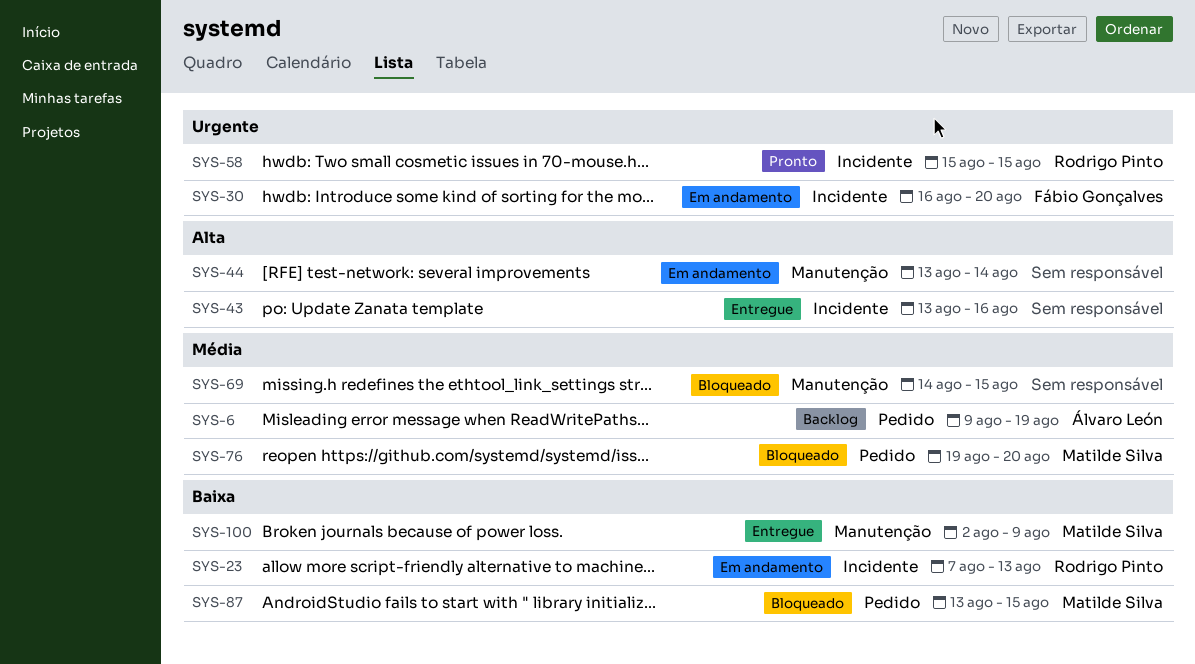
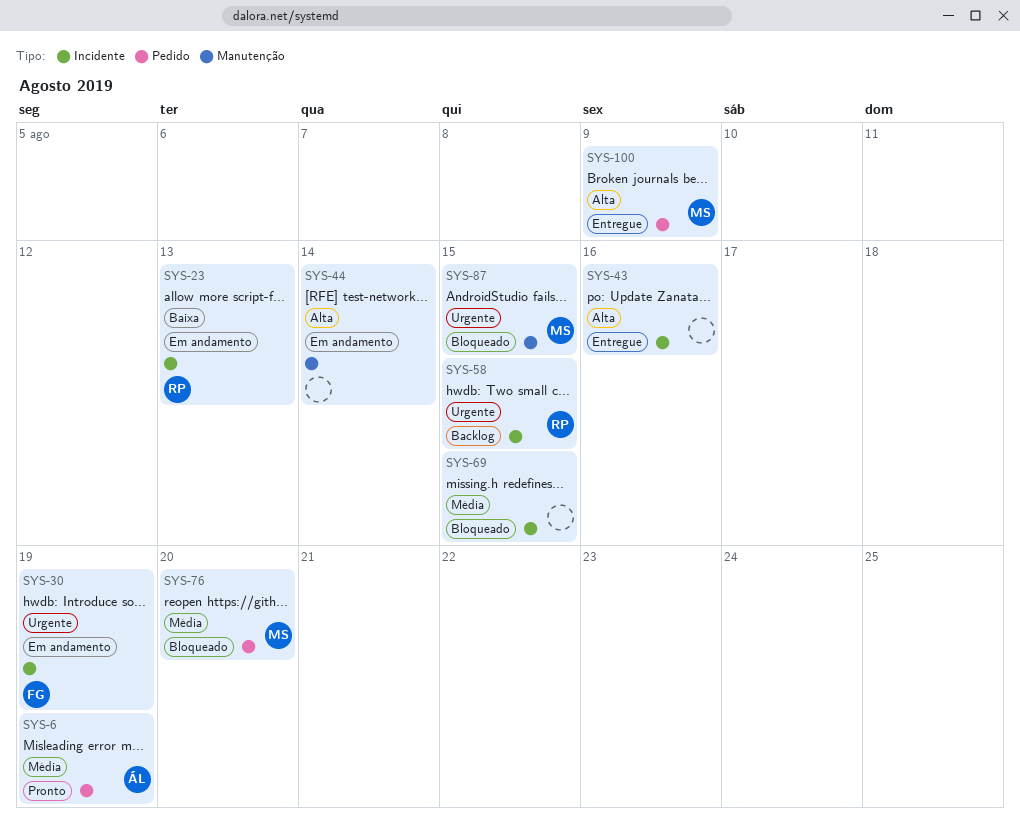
SYS-6, status: Backlog -> Pronto
SYS-30, due: Aug 20 -> Aug 19
SYS-58, status: Pronto -> Backlog
SYS-69, label: Manutenção -> Incidente
SYS-87, priority: Baixa -> Urgente
SYS-87, label: Pedido -> Manutenção
SYS-100, priority: Baixa -> Alta
SYS-100, label: Manutenção -> Pedido

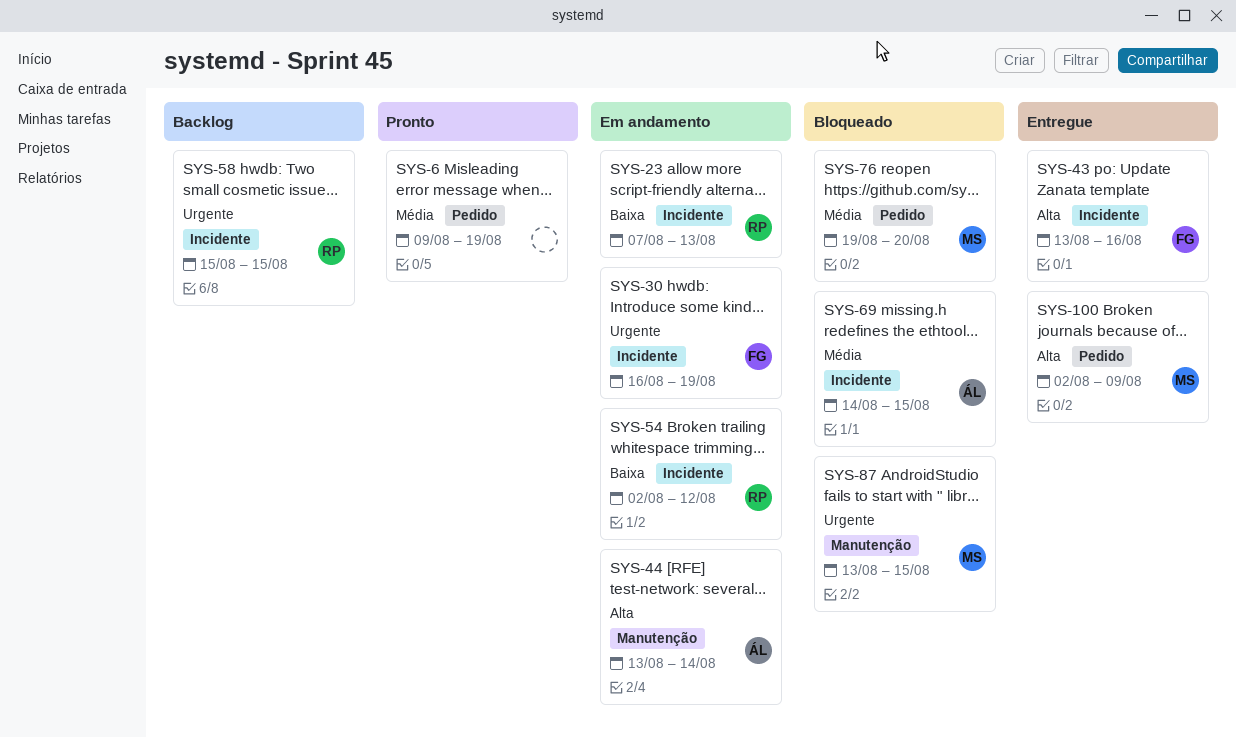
SYS-6, owner: ÁL -> none
SYS-43, owner: none -> FG
SYS-44, owner: none -> ÁL
SYS-54: none -> present
SYS-69, owner: none -> ÁL

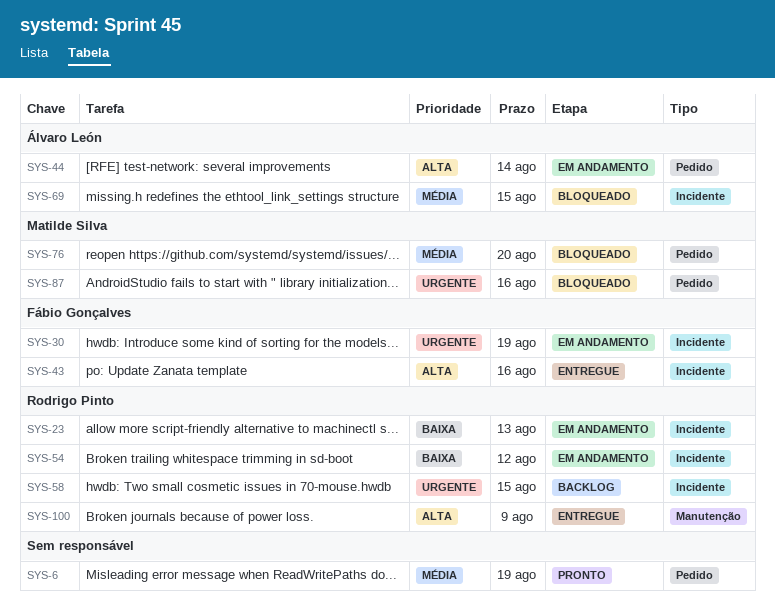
SYS-44, label: Manutenção -> Pedido
SYS-87, label: Manutenção -> Pedido
SYS-87, due: Aug 15 -> Aug 16
SYS-100, owner: Matilde Silva -> Rodrigo Pinto
SYS-100, label: Pedido -> Manutenção

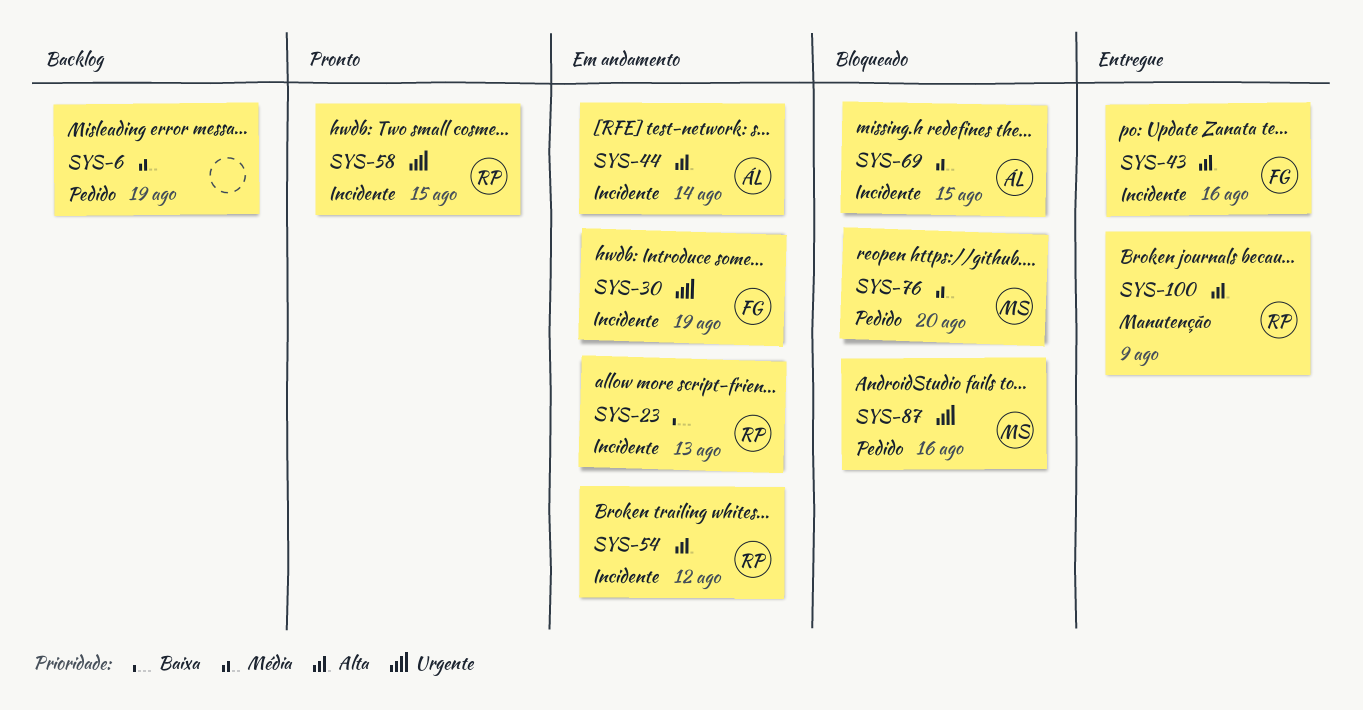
SYS-6, status: Pronto -> Backlog
SYS-44, label: Pedido -> Incidente
SYS-54, priority: Baixa -> Alta
SYS-58, status: Backlog -> Pronto

